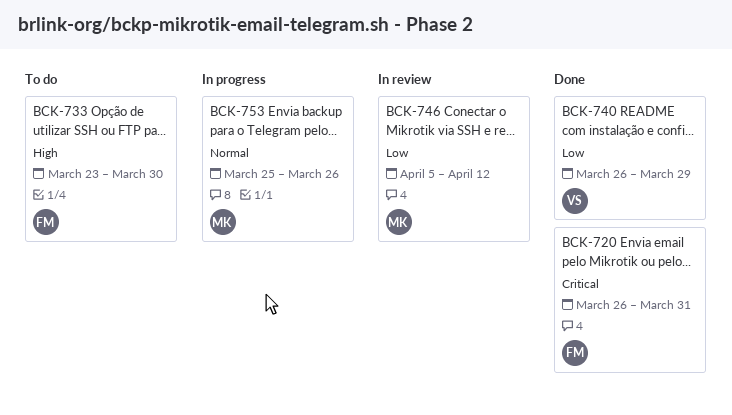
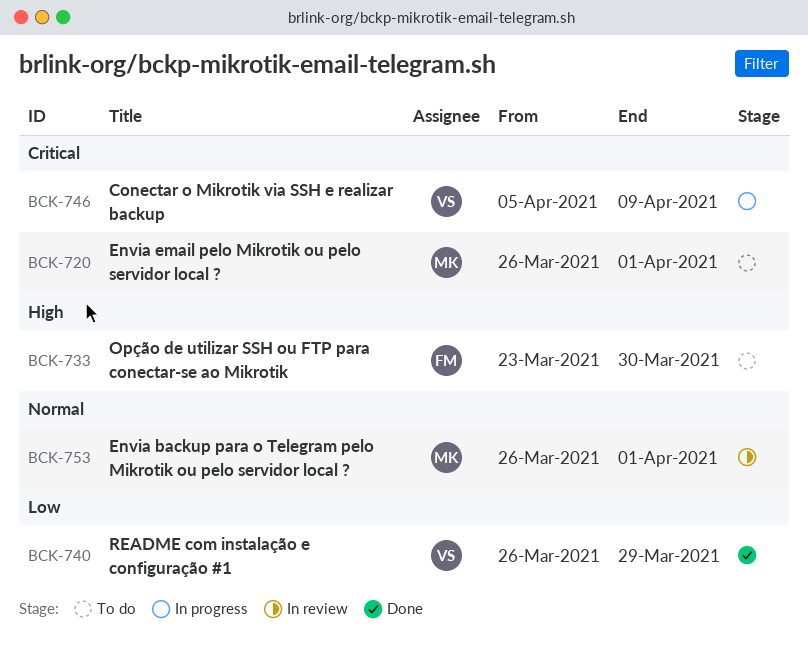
BCK-720, status: Done -> To do
BCK-720, owner: FM -> MK
BCK-720, due: Mar 31 -> Apr 1
BCK-746, status: In review -> In progress
BCK-746, owner: MK -> VS
BCK-746, priority: Low -> Critical
BCK-746, due: Apr 12 -> Apr 9
BCK-753, status: In progress -> In review
BCK-753, start: Mar 25 -> Mar 26
BCK-753, due: Mar 26 -> Apr 1

